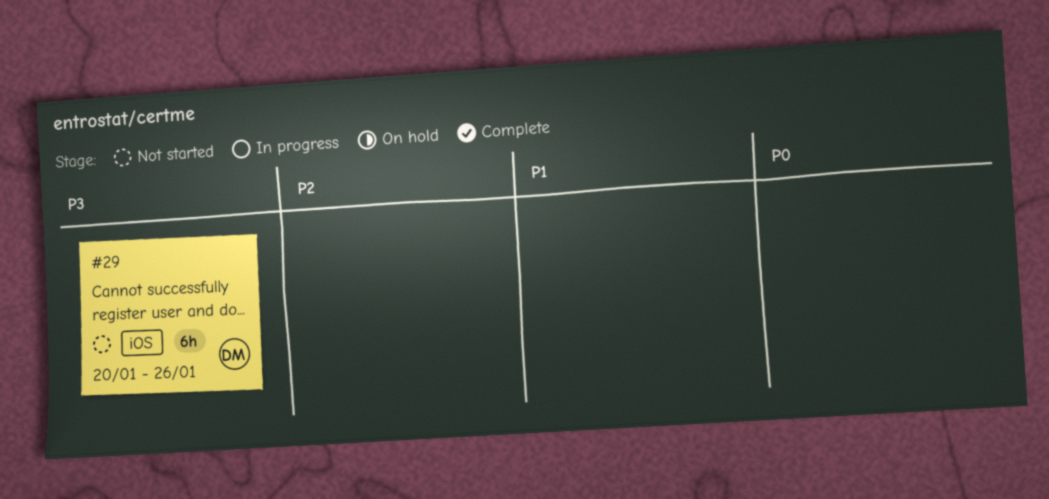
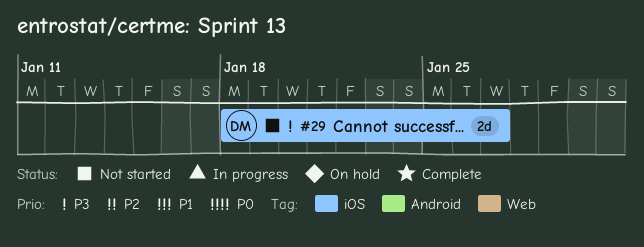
#29, estimate: 6h -> 2d
#29, start: Jan 20 -> Jan 18
#29, due: Jan 26 -> Jan 27

